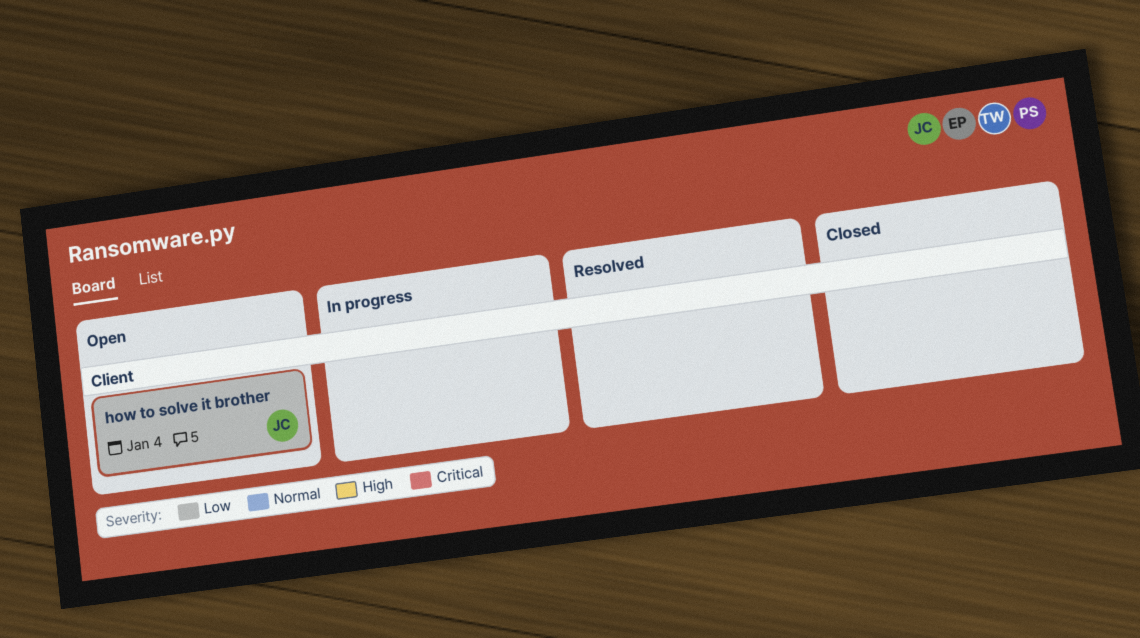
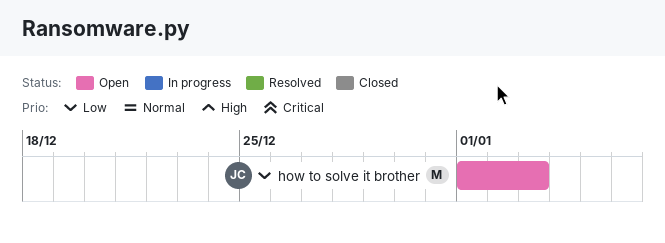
how to solve it brother, due: Jan 4 -> Jan 3

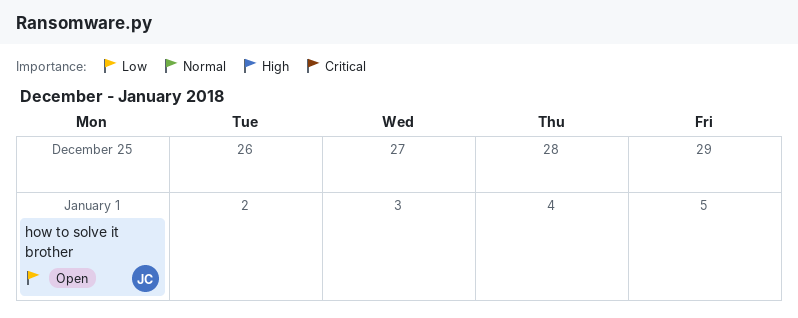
how to solve it brother, due: Jan 3 -> Jan 1

